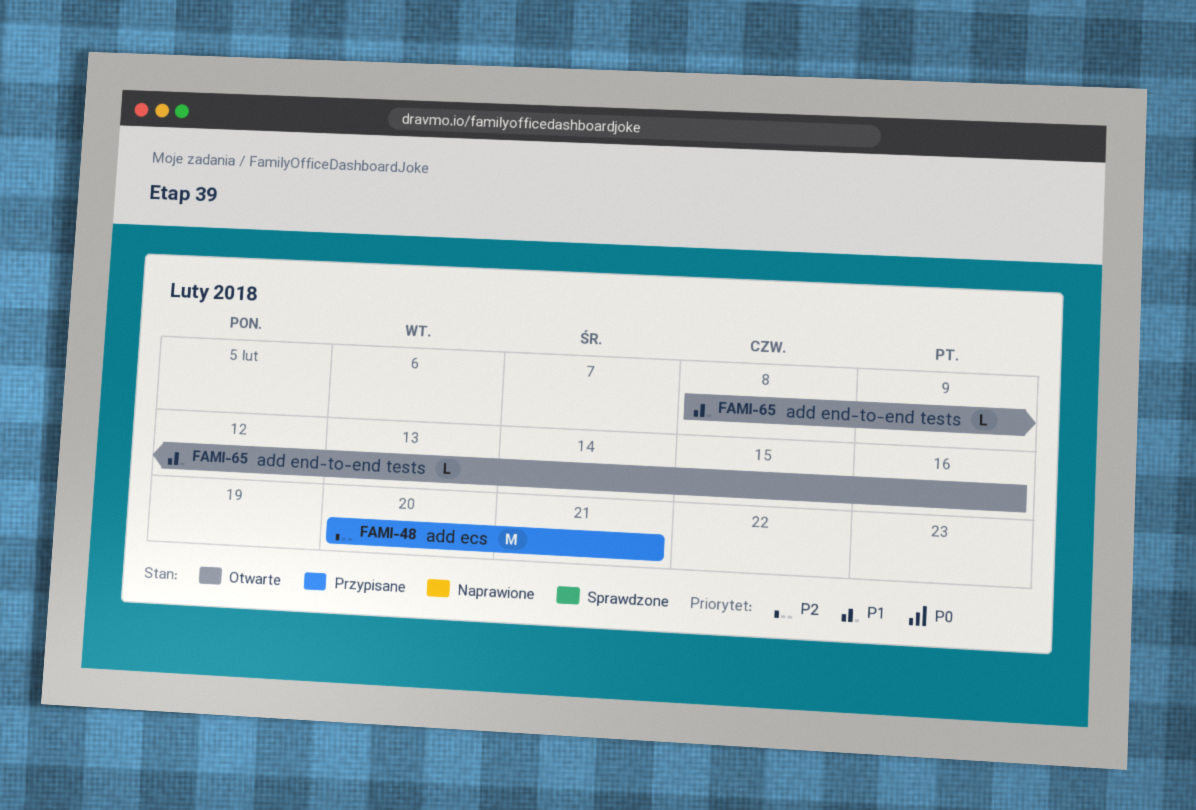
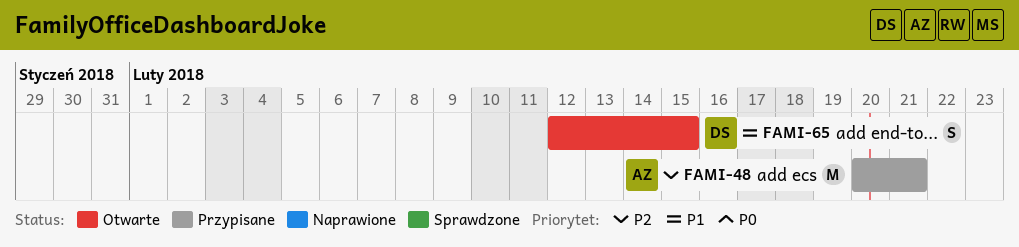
FAMI-65, estimate: L -> S
FAMI-65, start: Feb 8 -> Feb 12
FAMI-65, due: Feb 16 -> Feb 15

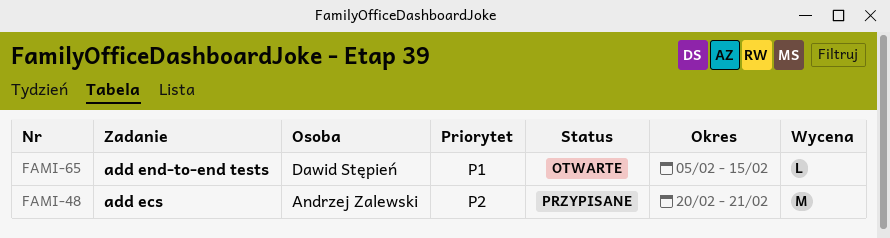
FAMI-65, estimate: S -> L
FAMI-65, start: Feb 12 -> Feb 5

